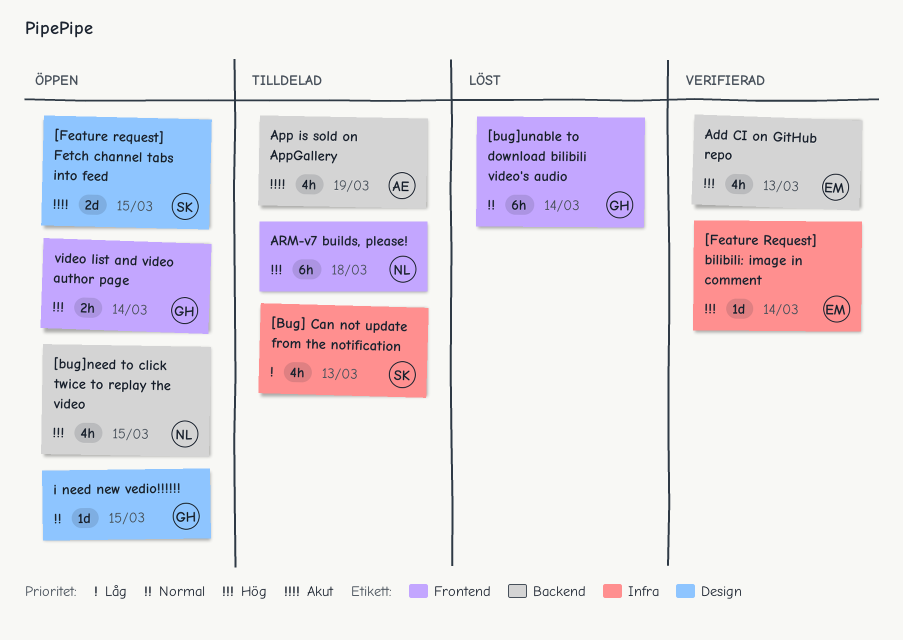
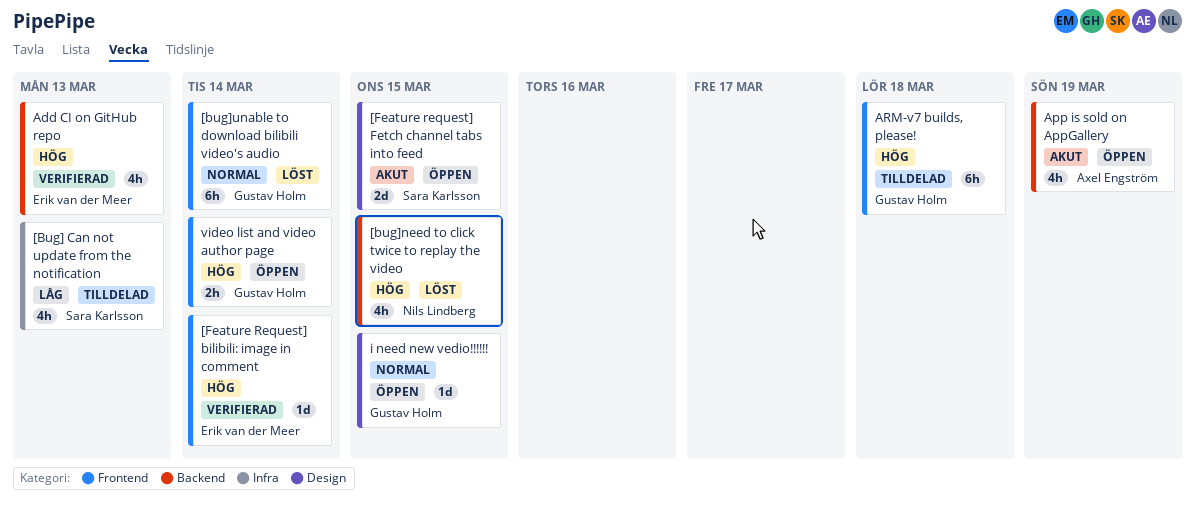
[bug]need to click twice to replay the video, status: Öppen -> Löst
[Feature Request] bilibili: image in comment, label: Infra -> Frontend
App is sold on AppGallery, status: Tilldelad -> Öppen
ARM-v7 builds, please!, owner: Nils Lindberg -> Gustav Holm

